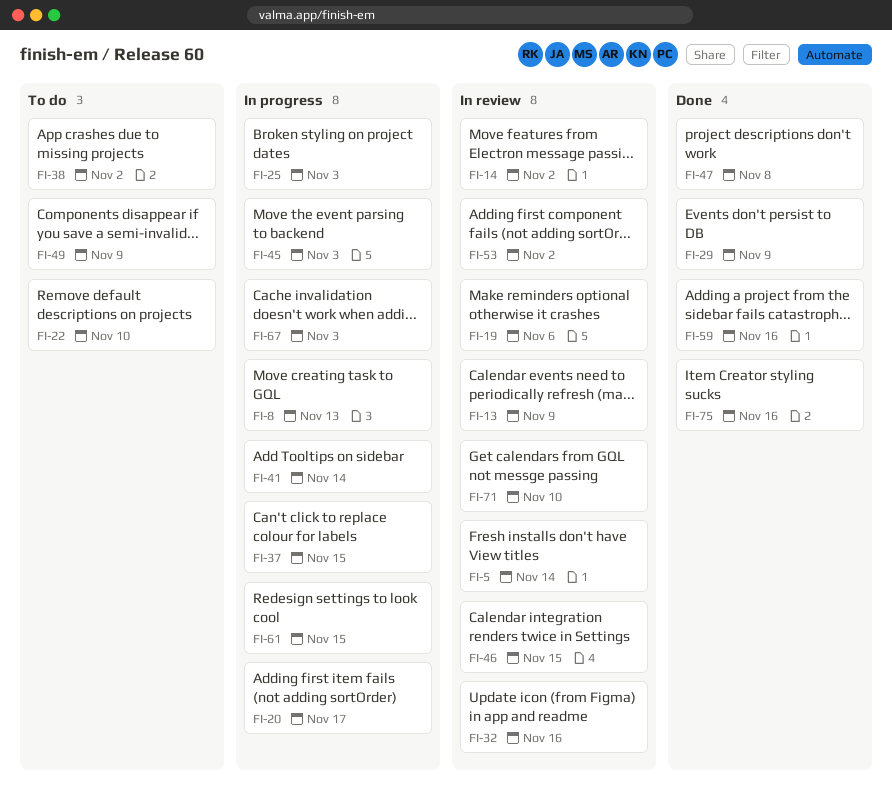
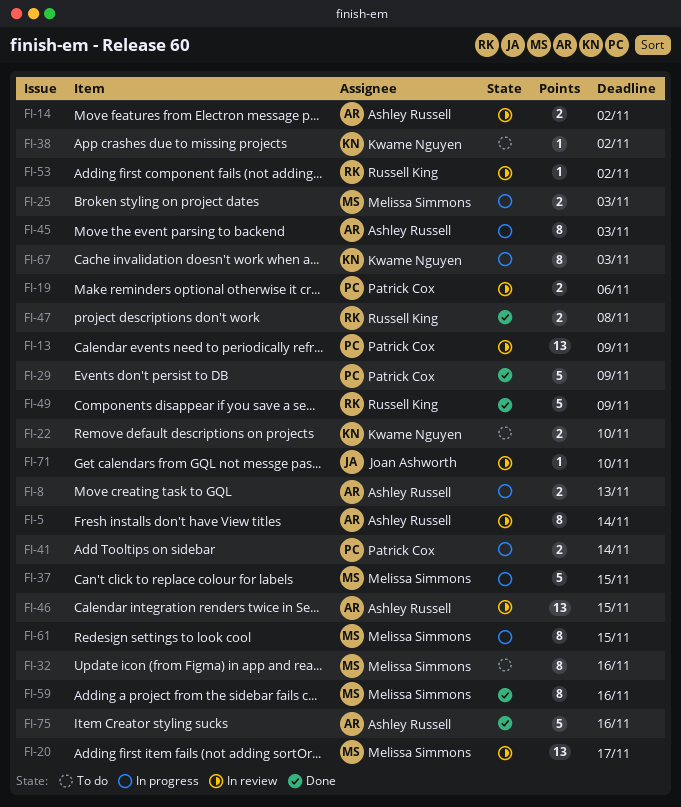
FI-20, status: In progress -> In review
FI-32, status: In review -> To do
FI-49, status: To do -> Done

